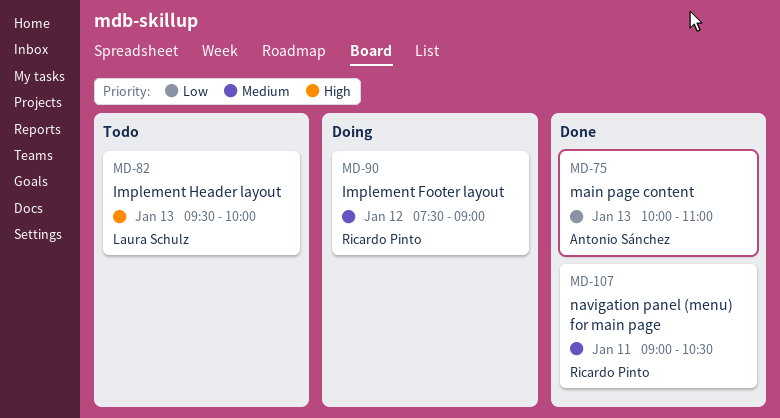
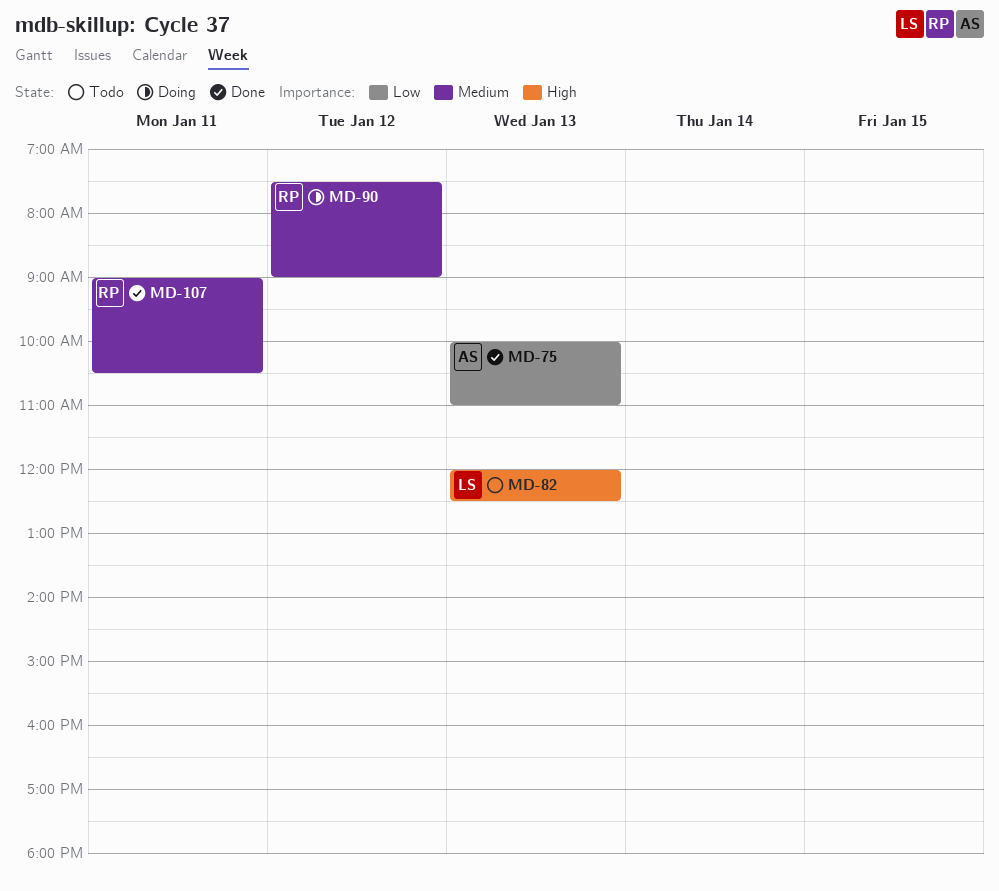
MD-82, begins: 09:30 -> 12:00
MD-82, ends: 10:00 -> 12:30

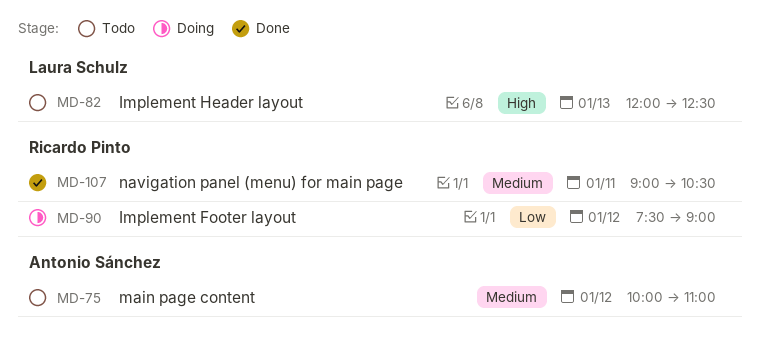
MD-75, status: Done -> Todo
MD-75, priority: Low -> Medium
MD-75, day: Jan 13 -> Jan 12
MD-90, priority: Medium -> Low

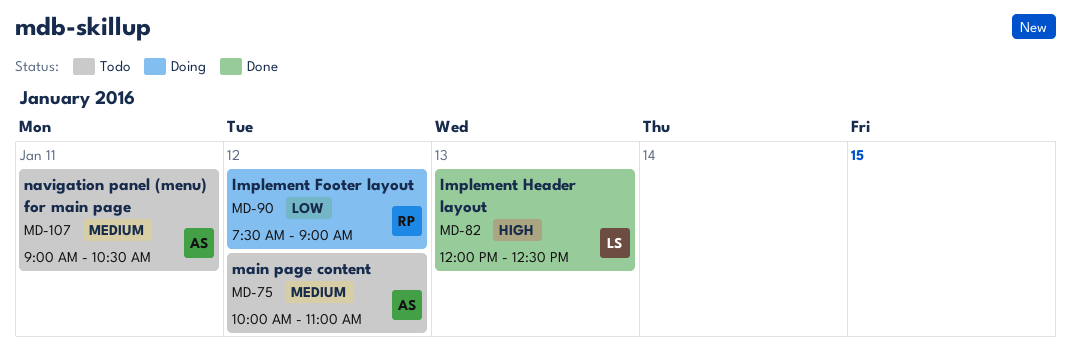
MD-82, status: Todo -> Done
MD-107, status: Done -> Todo
MD-107, owner: Ricardo Pinto -> Antonio Sánchez

